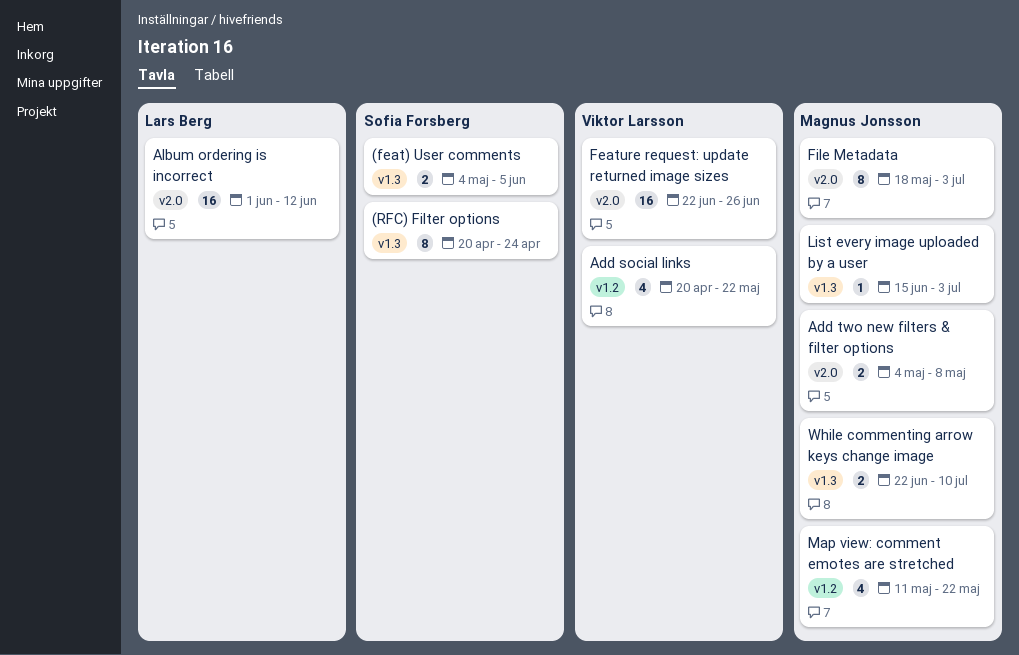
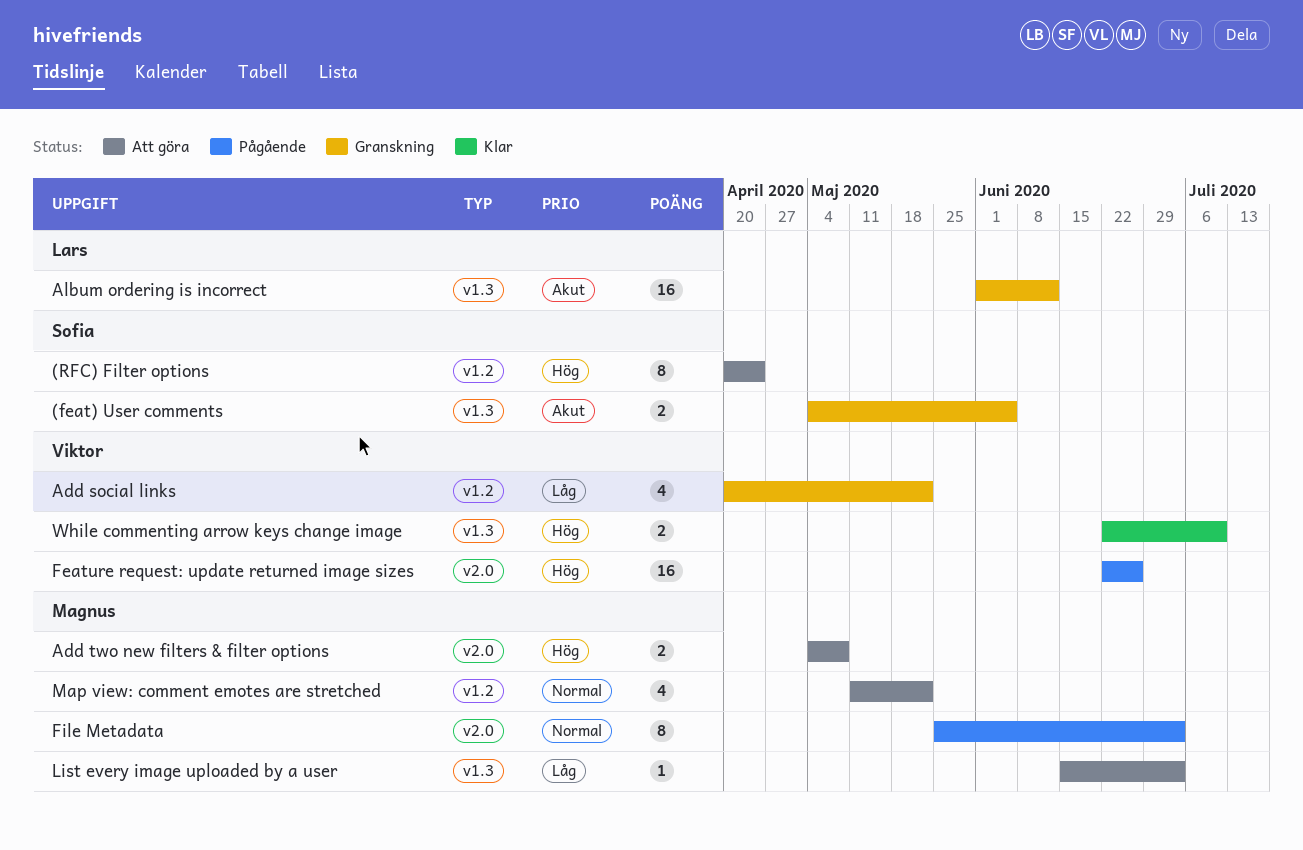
(RFC) Filter options, label: v1.3 -> v1.2
Album ordering is incorrect, label: v2.0 -> v1.3
File Metadata, start: May 18 -> May 25
While commenting arrow keys change image, owner: Magnus Jonsson -> Viktor Larsson

